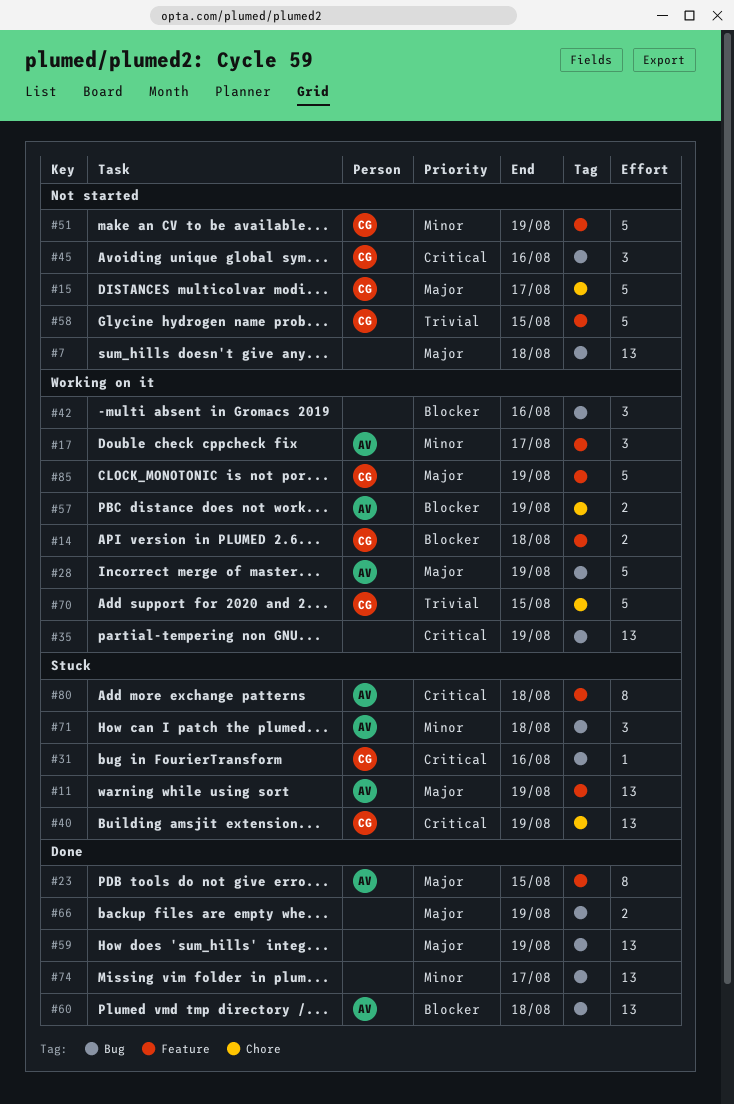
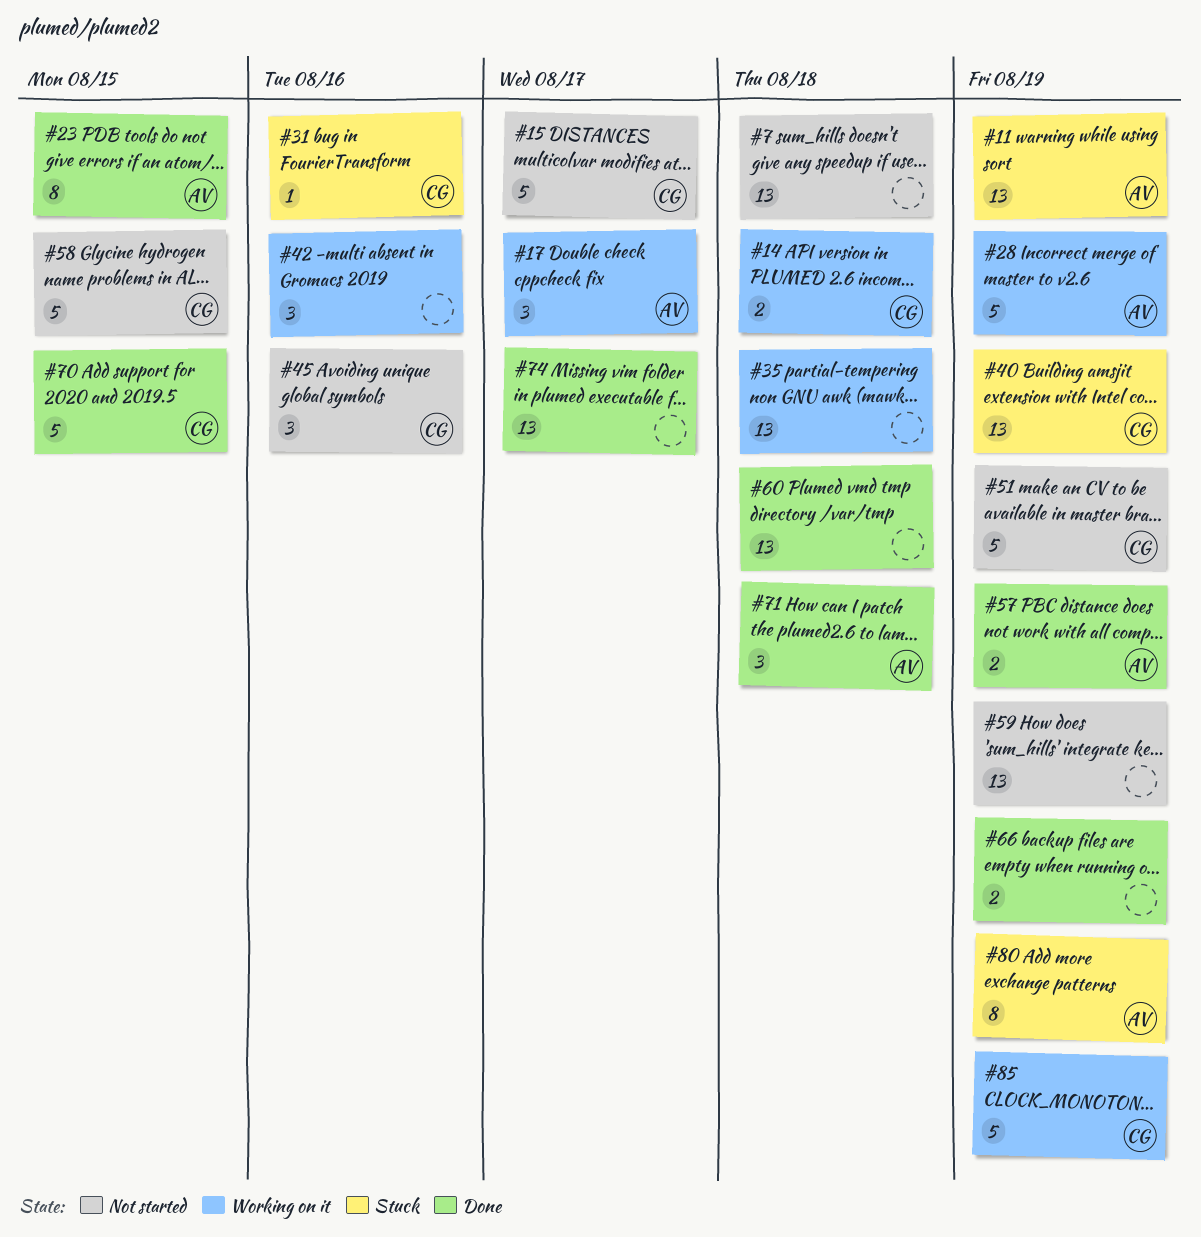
#35, due: Aug 19 -> Aug 18
#57, status: Working on it -> Done
#59, status: Done -> Not started
#60, owner: AV -> none
#70, status: Working on it -> Done
#71, status: Stuck -> Done
#80, due: Aug 18 -> Aug 19

